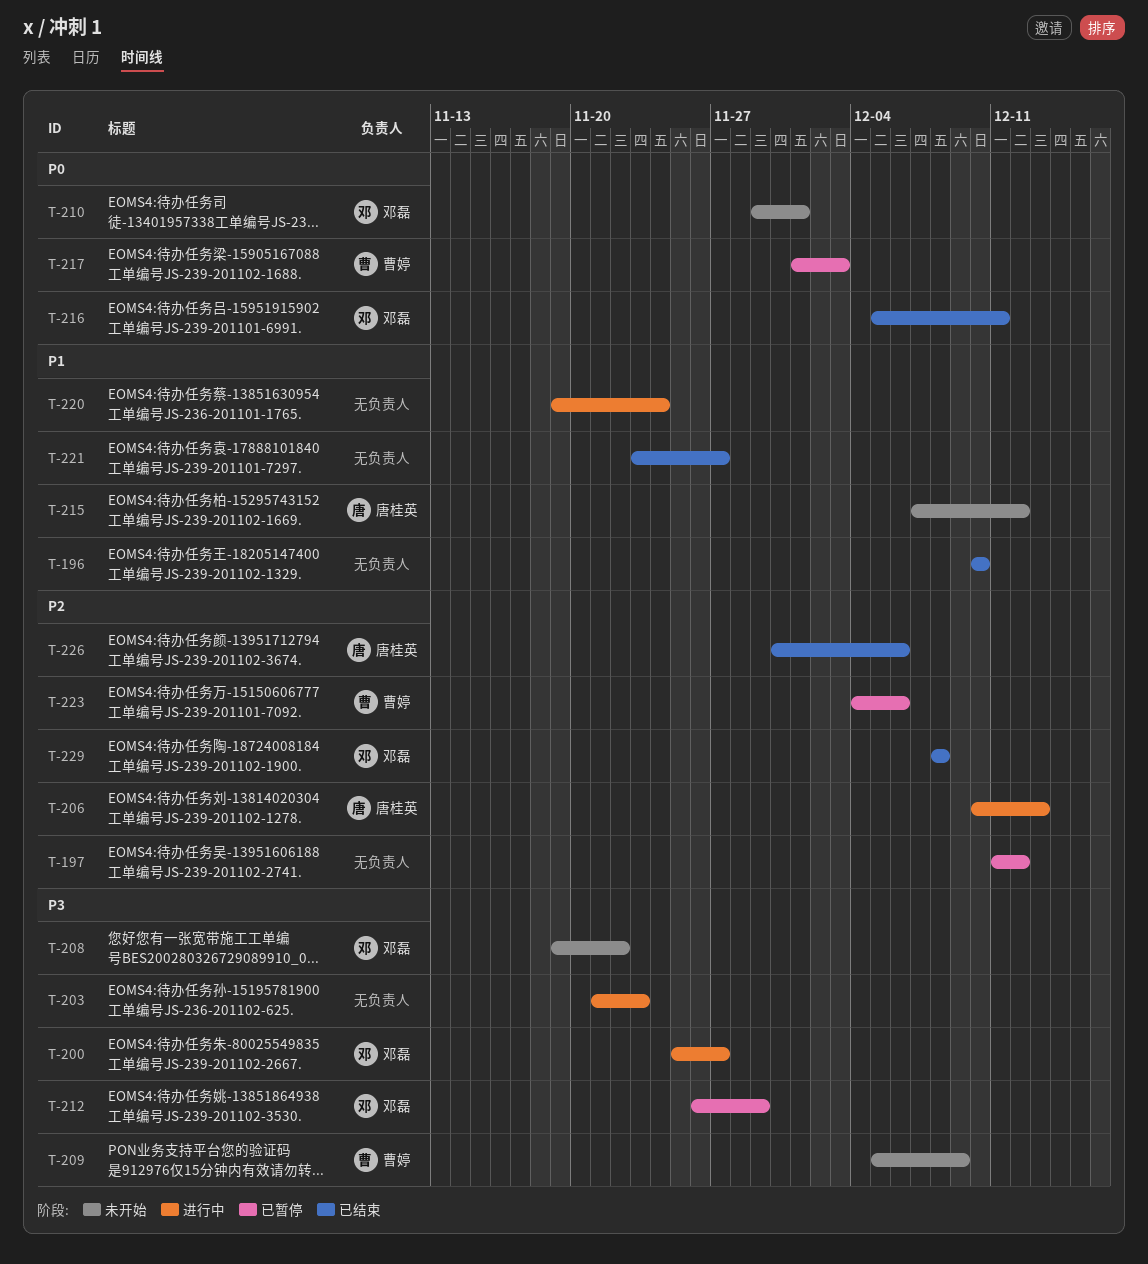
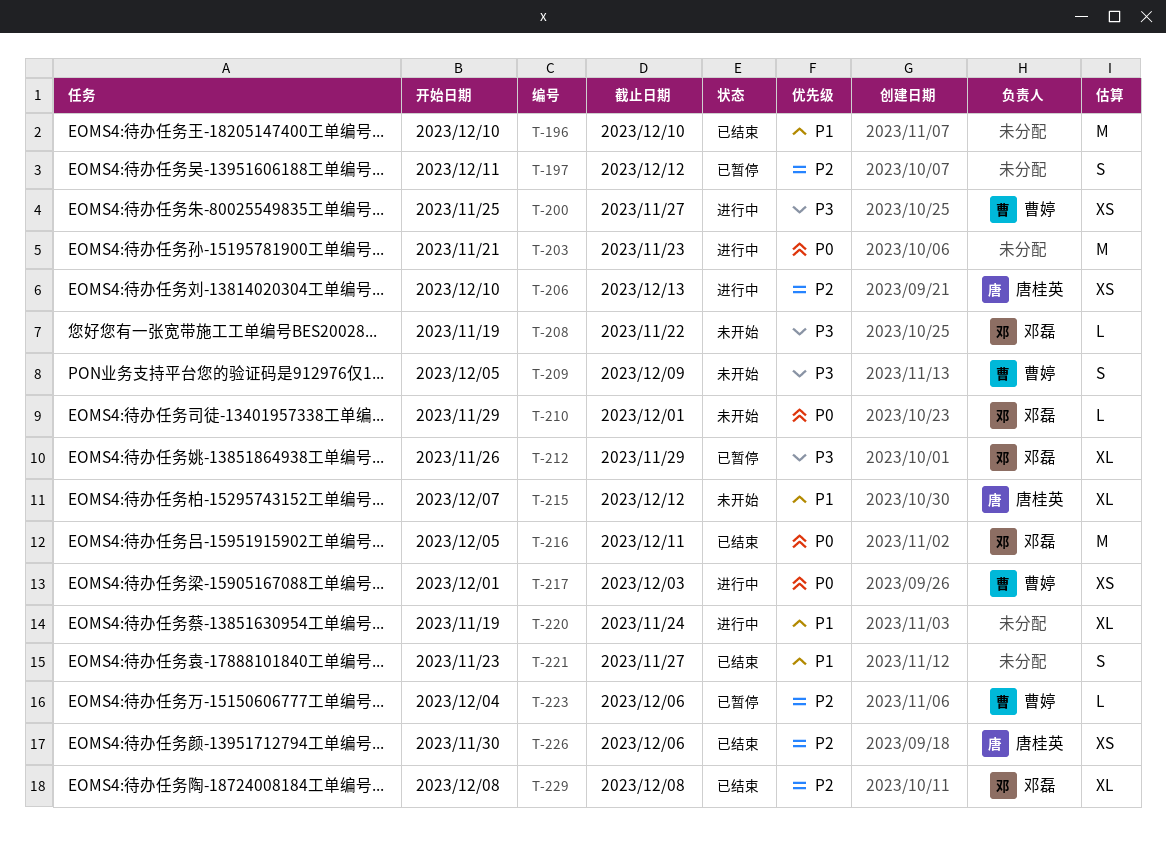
T-200, owner: 邓磊 -> 曹婷
T-203, priority: P3 -> P0
T-217, status: 已暂停 -> 进行中

